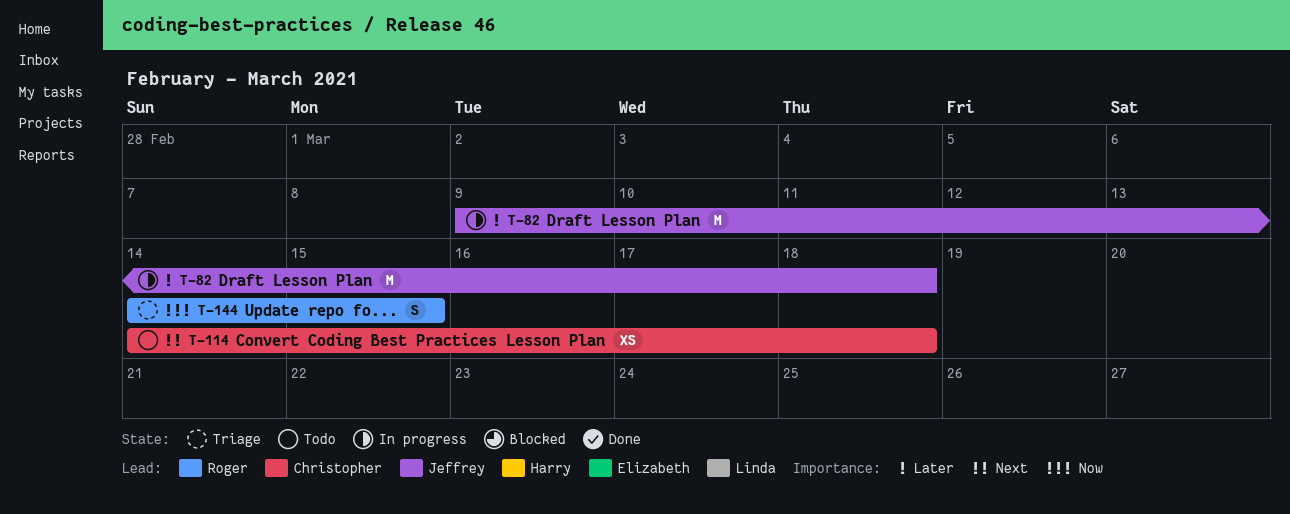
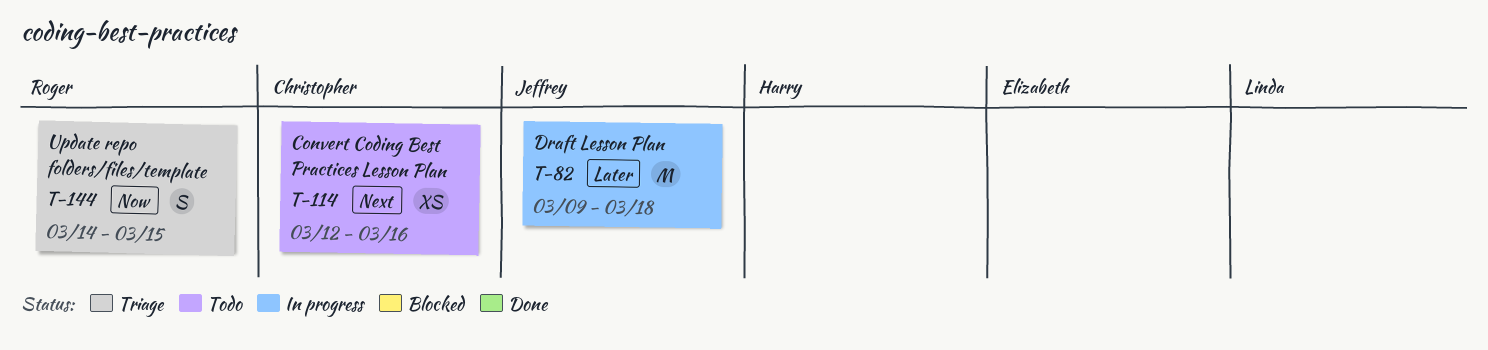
T-114, start: Mar 14 -> Mar 12
T-114, due: Mar 18 -> Mar 16

